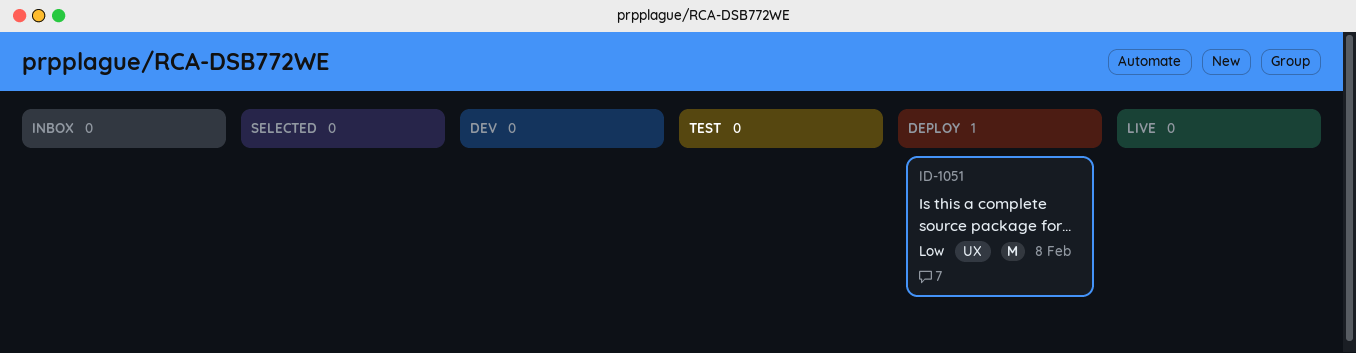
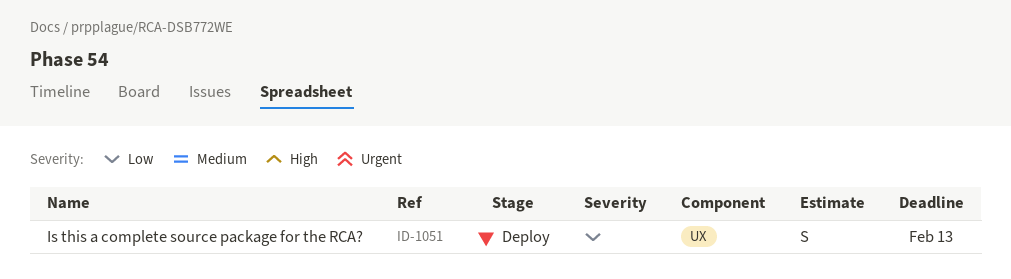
ID-1051, estimate: M -> S
ID-1051, due: Feb 8 -> Feb 13

